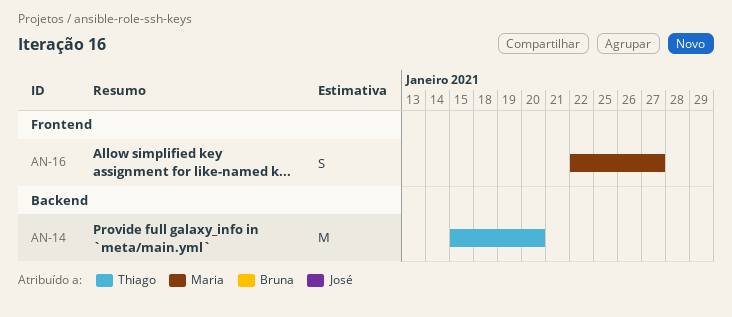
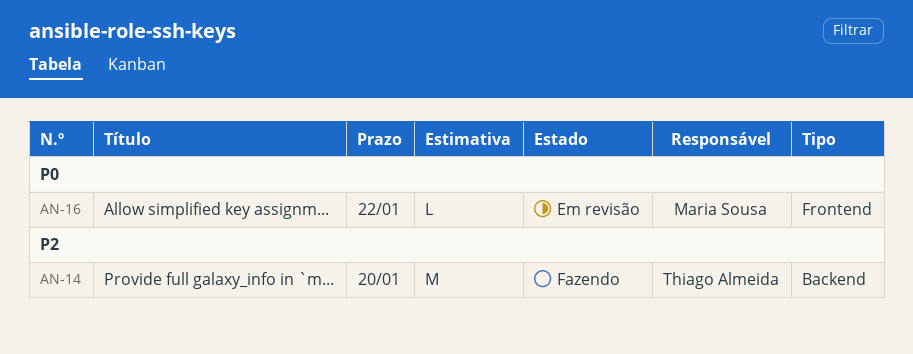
AN-16, estimate: S -> L
AN-16, due: Jan 27 -> Jan 22

